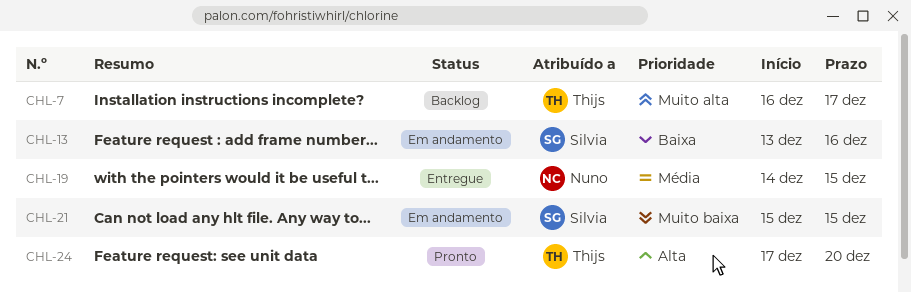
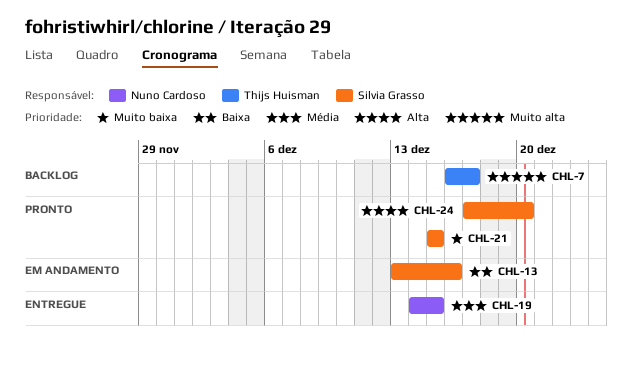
CHL-21, status: Em andamento -> Pronto
CHL-24, owner: Thijs Huisman -> Silvia Grasso

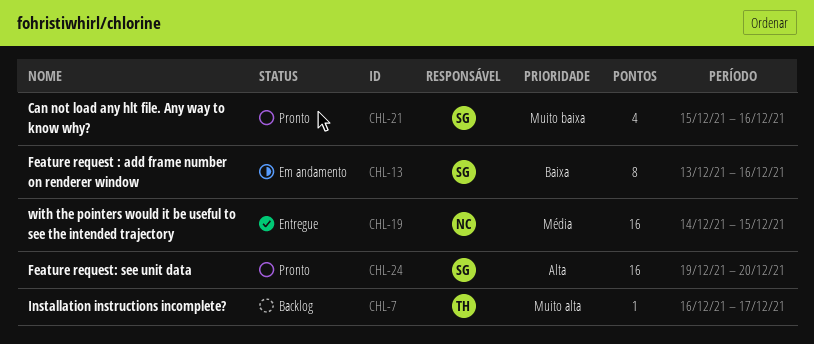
CHL-21, due: Dec 15 -> Dec 16
CHL-24, start: Dec 17 -> Dec 19

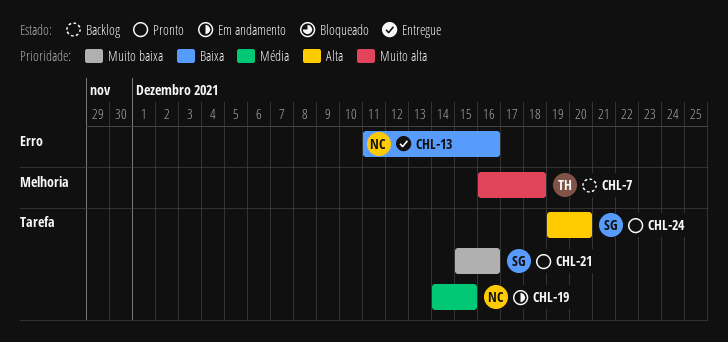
CHL-7, due: Dec 17 -> Dec 18
CHL-13, status: Em andamento -> Entregue
CHL-13, owner: SG -> NC
CHL-13, start: Dec 13 -> Dec 11
CHL-19, status: Entregue -> Em andamento

